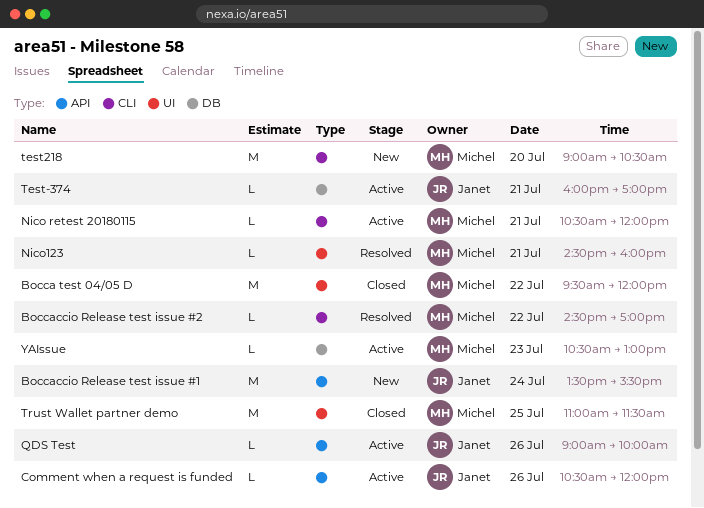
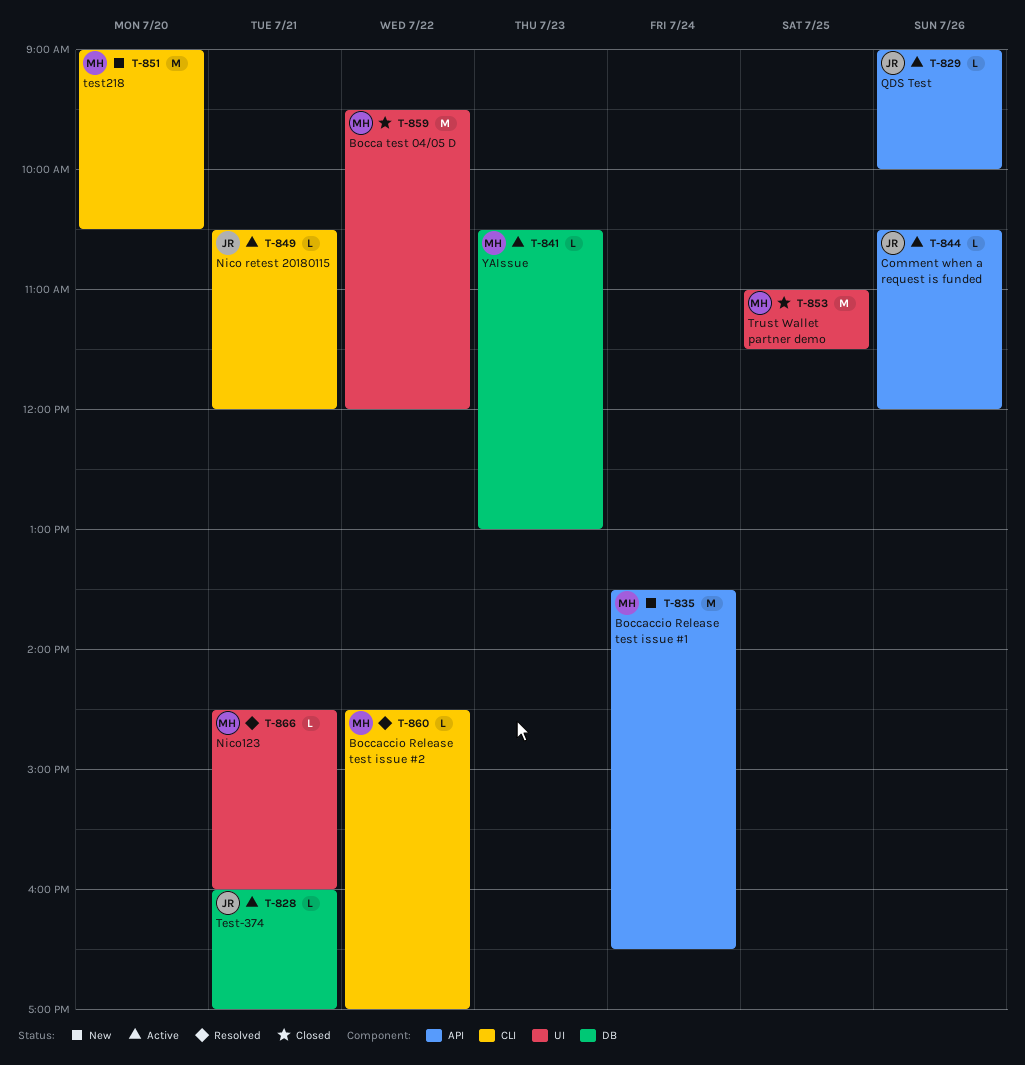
Boccaccio Release test issue #1, owner: Janet -> Michel
Boccaccio Release test issue #1, ends: 15:30 -> 16:30
Nico retest 20180115, owner: Michel -> Janet

